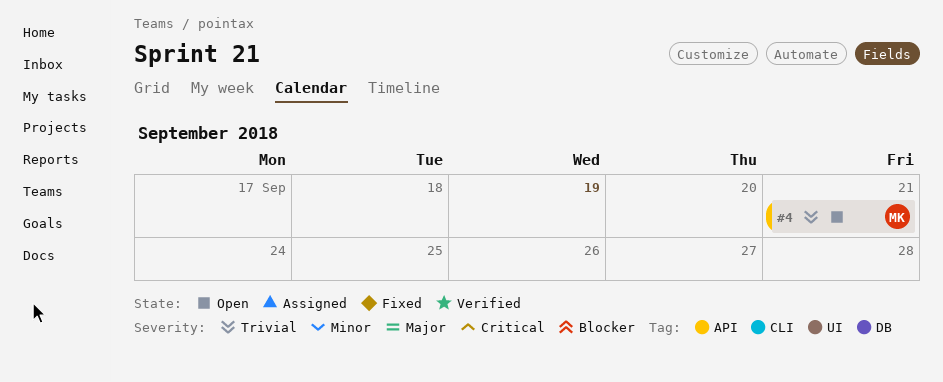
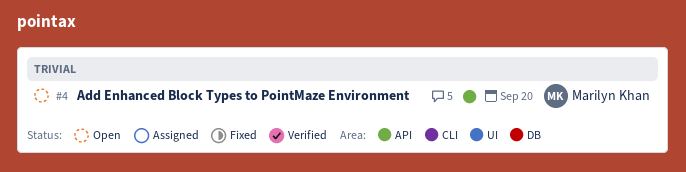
#4, due: Sep 21 -> Sep 20

